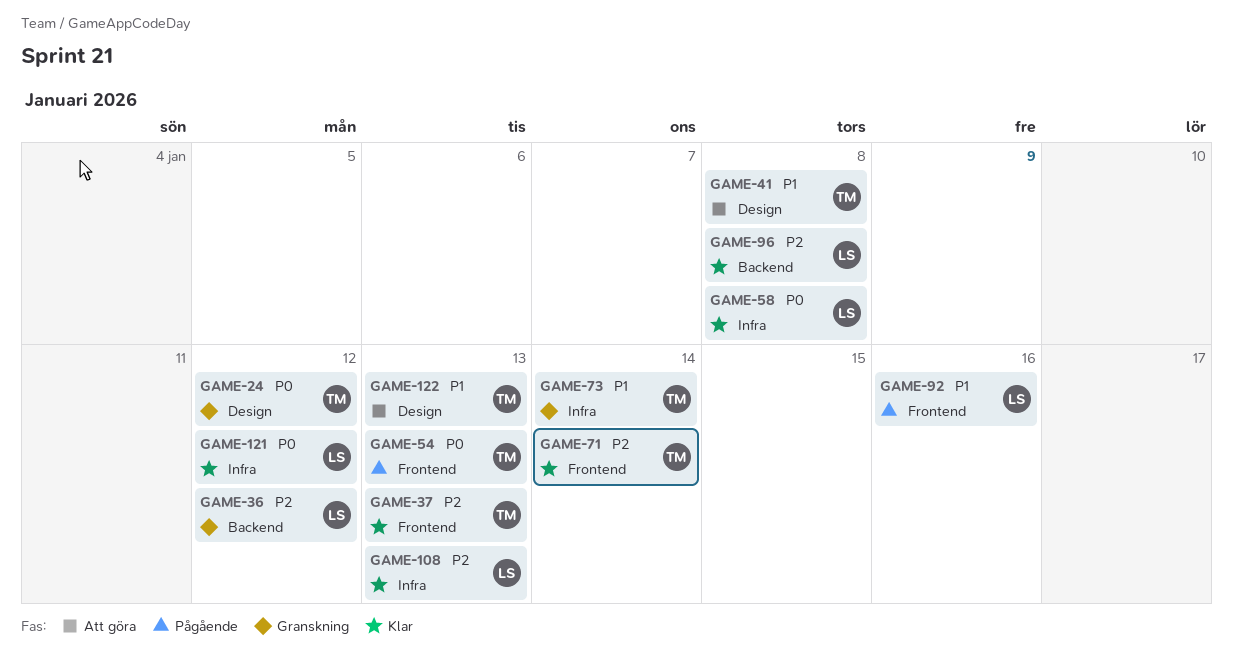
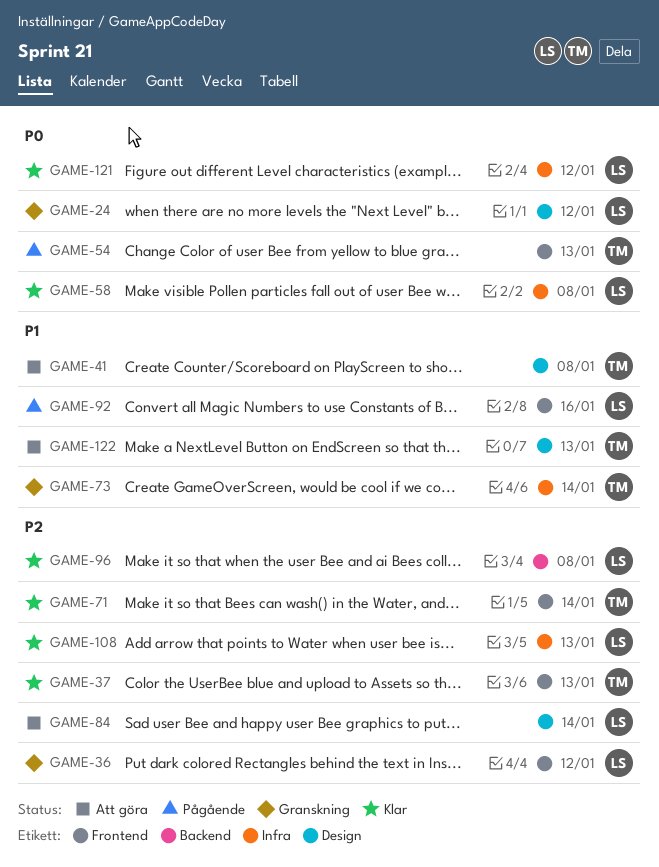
GAME-24, owner: TM -> LS
GAME-36, label: Backend -> Frontend
GAME-84: none -> present

